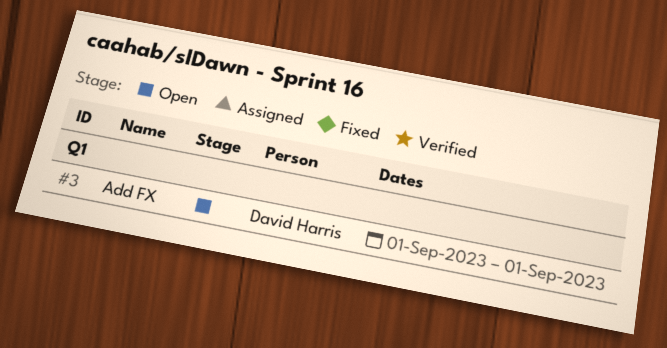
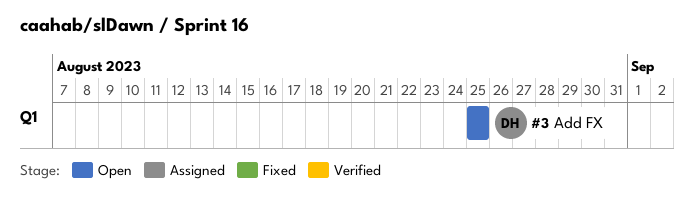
#3, start: Sep 1 -> Aug 25
#3, due: Sep 1 -> Aug 25

